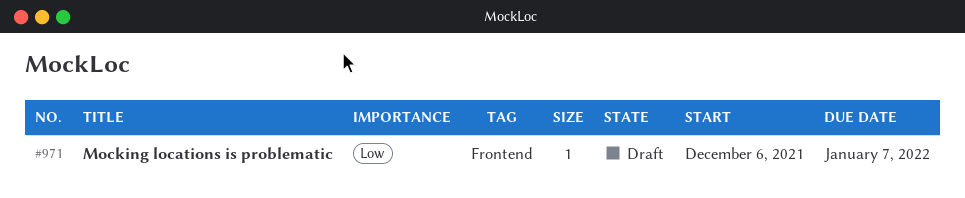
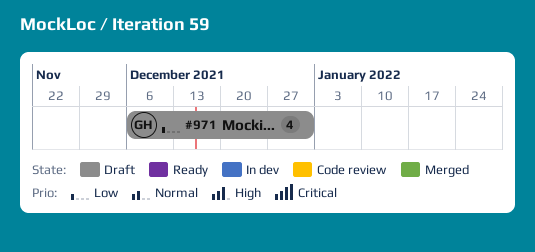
#971, estimate: 1 -> 4
#971, due: Jan 7 -> Dec 31

